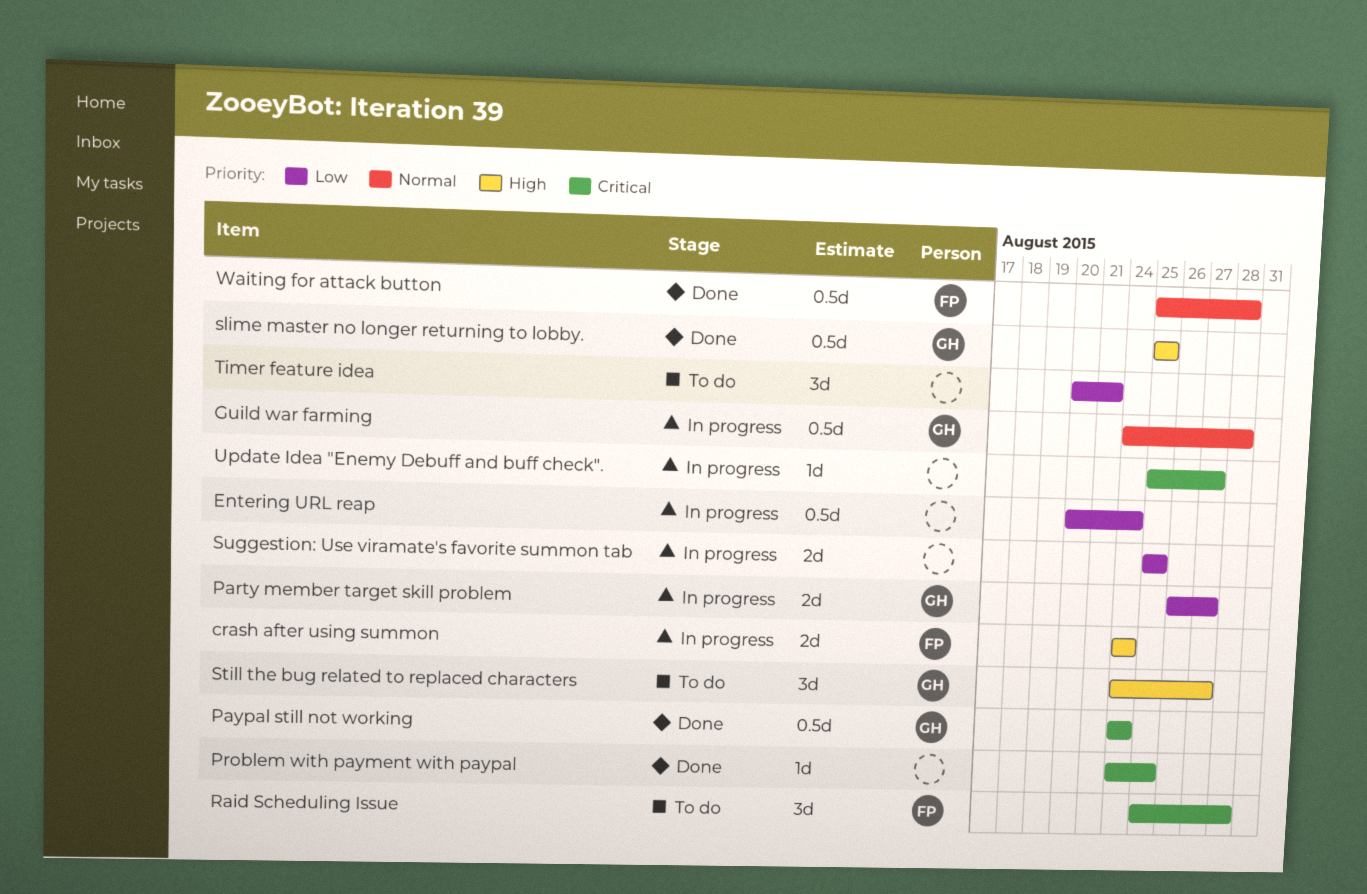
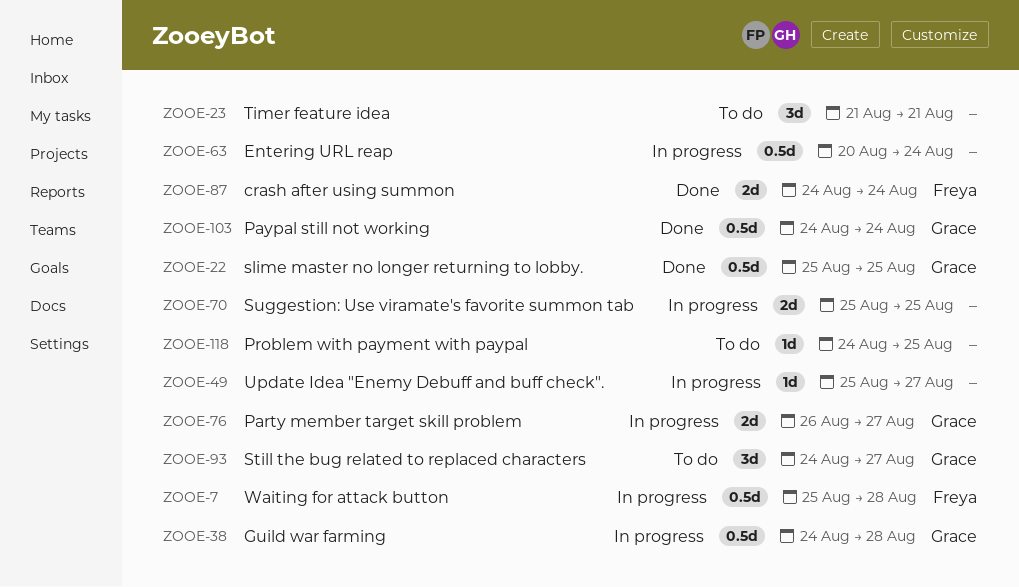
crash after using summon, status: In progress -> Done
Problem with payment with paypal, status: Done -> To do
Raid Scheduling Issue: present -> none
Timer feature idea, start: Aug 20 -> Aug 21
Waiting for attack button, status: Done -> In progress

